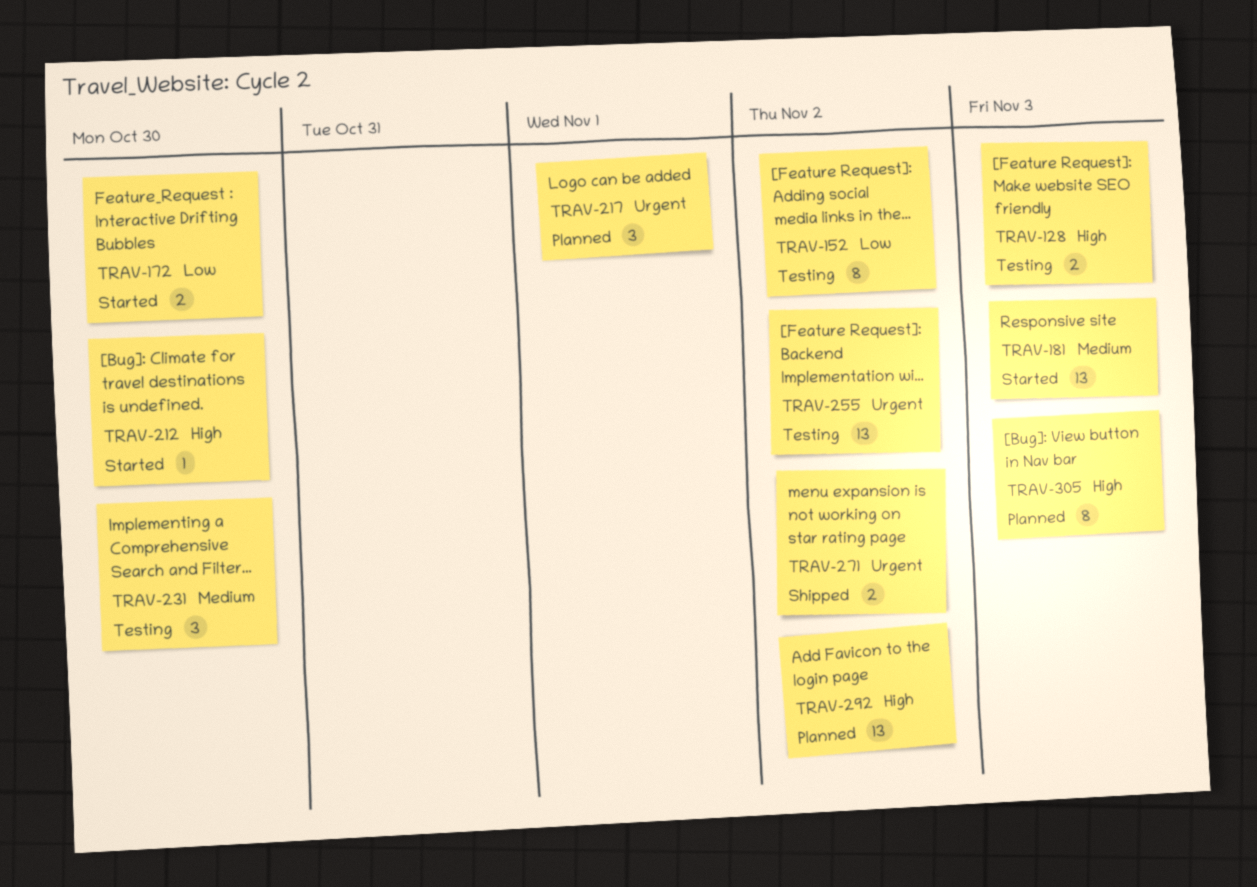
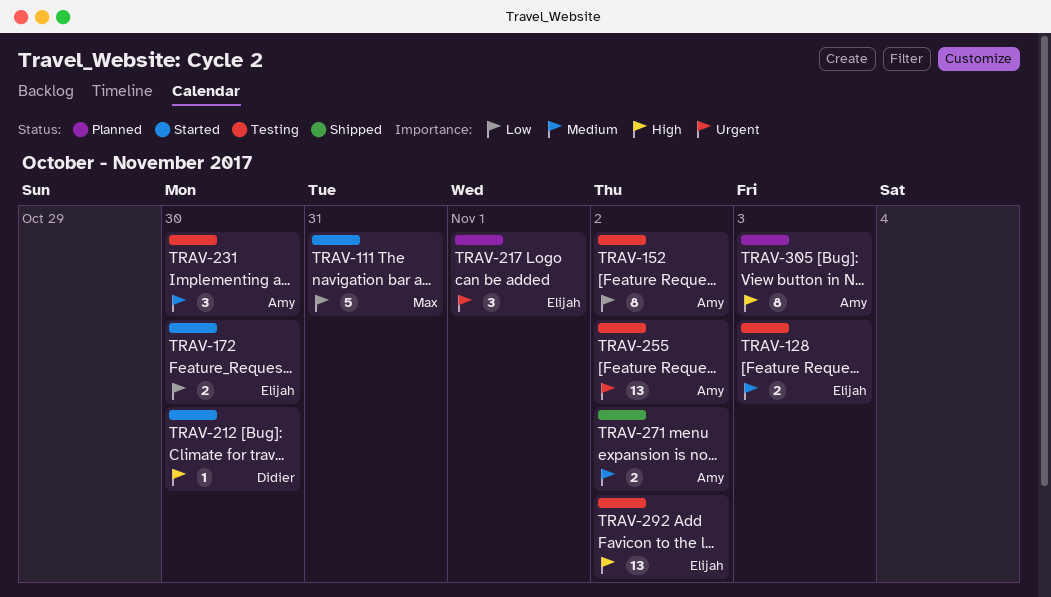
TRAV-111: none -> present
TRAV-128, priority: High -> Medium
TRAV-181: present -> none
TRAV-271, priority: Urgent -> Medium
TRAV-292, status: Planned -> Testing

